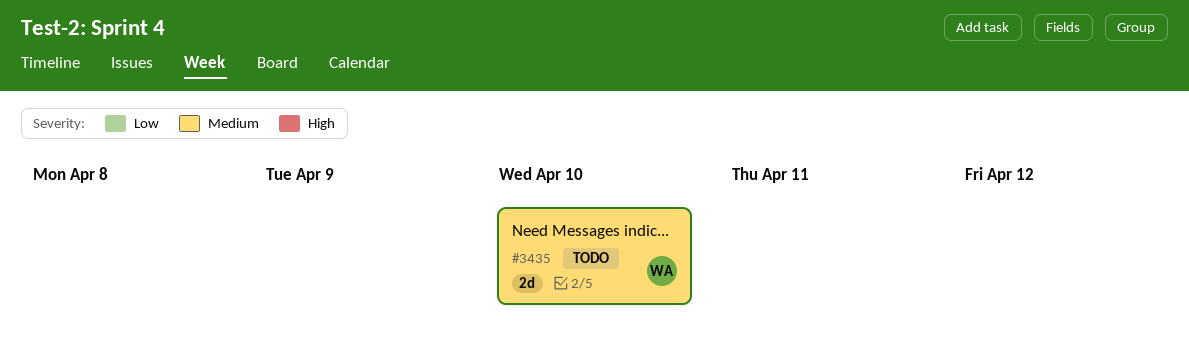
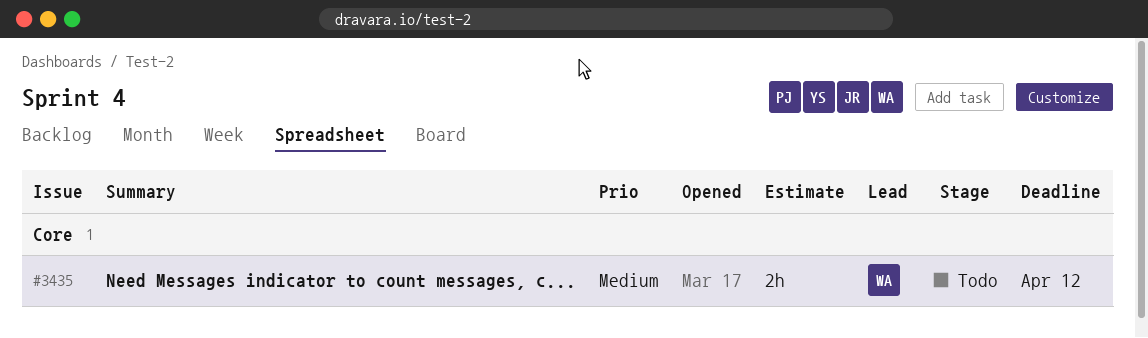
#3435, estimate: 2d -> 2h
#3435, due: Apr 10 -> Apr 12

